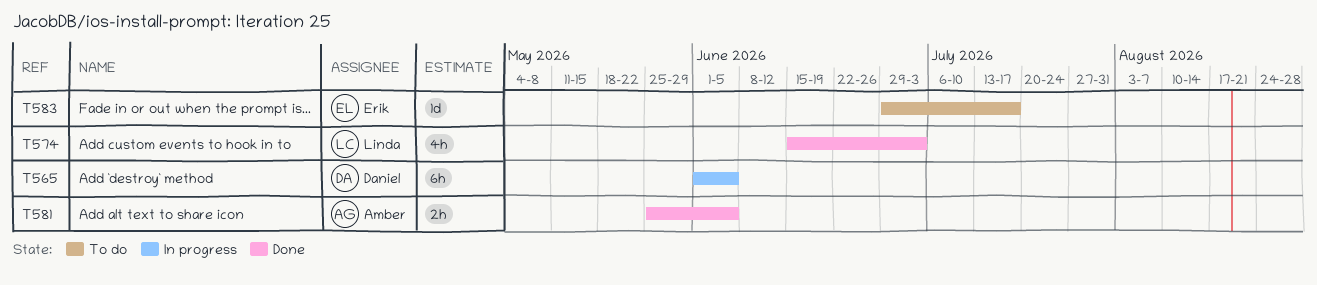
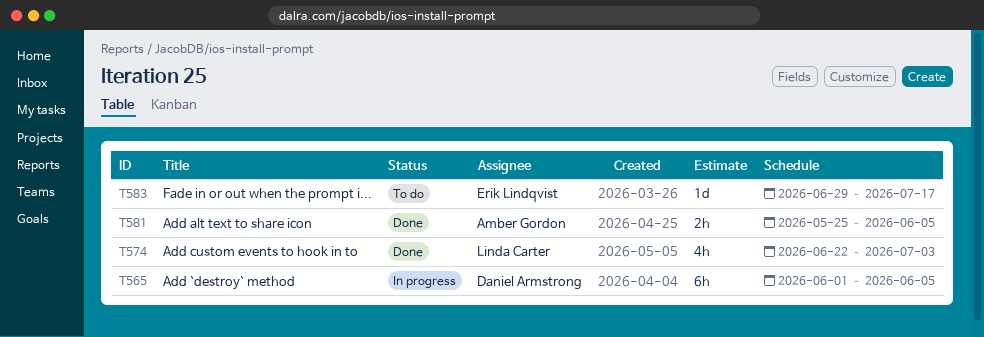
T574, start: Jun 15 -> Jun 22

